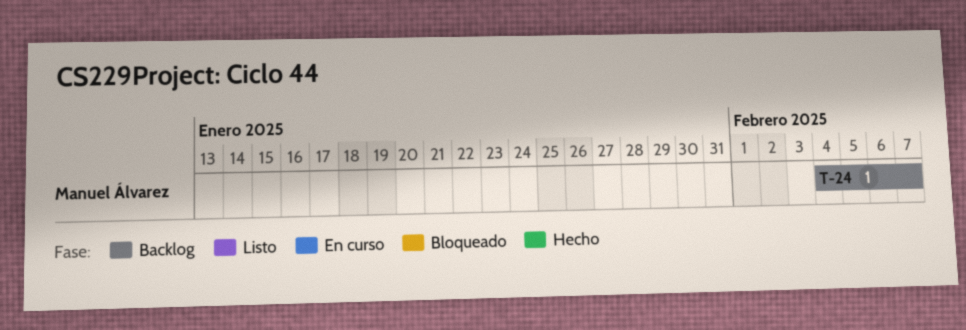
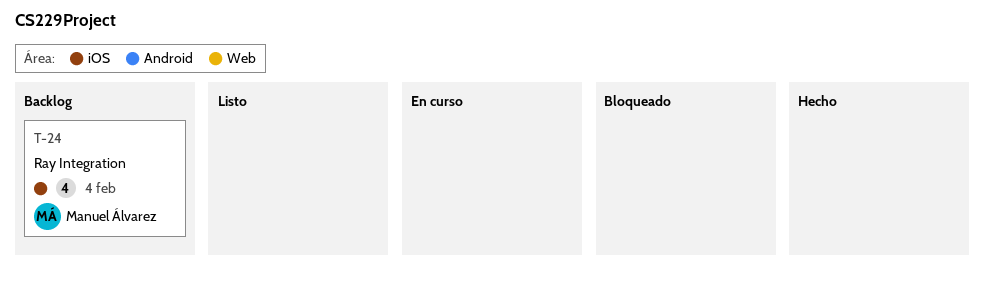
T-24, estimate: 1 -> 4
T-24, due: Feb 7 -> Feb 4

